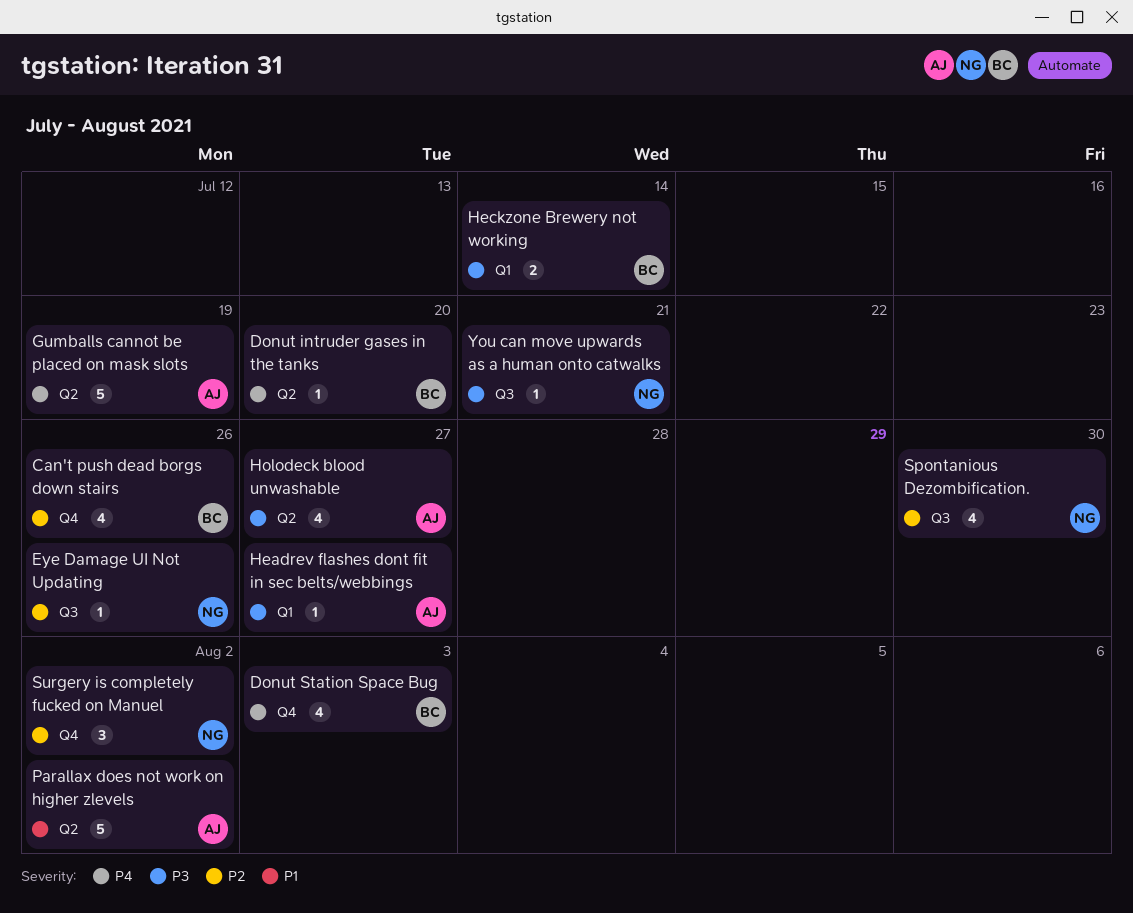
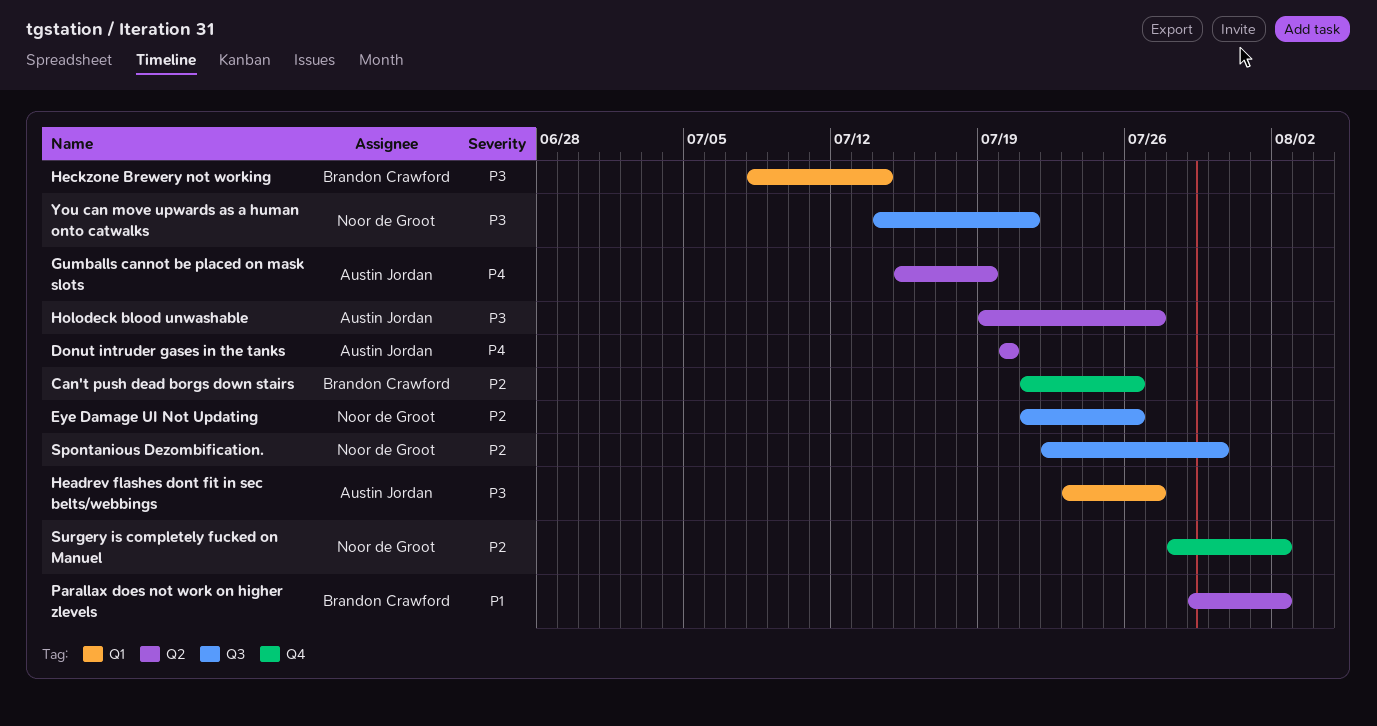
Donut intruder gases in the tanks, owner: Brandon Crawford -> Austin Jordan
Donut Station Space Bug: present -> none
Parallax does not work on higher zlevels, owner: Austin Jordan -> Brandon Crawford

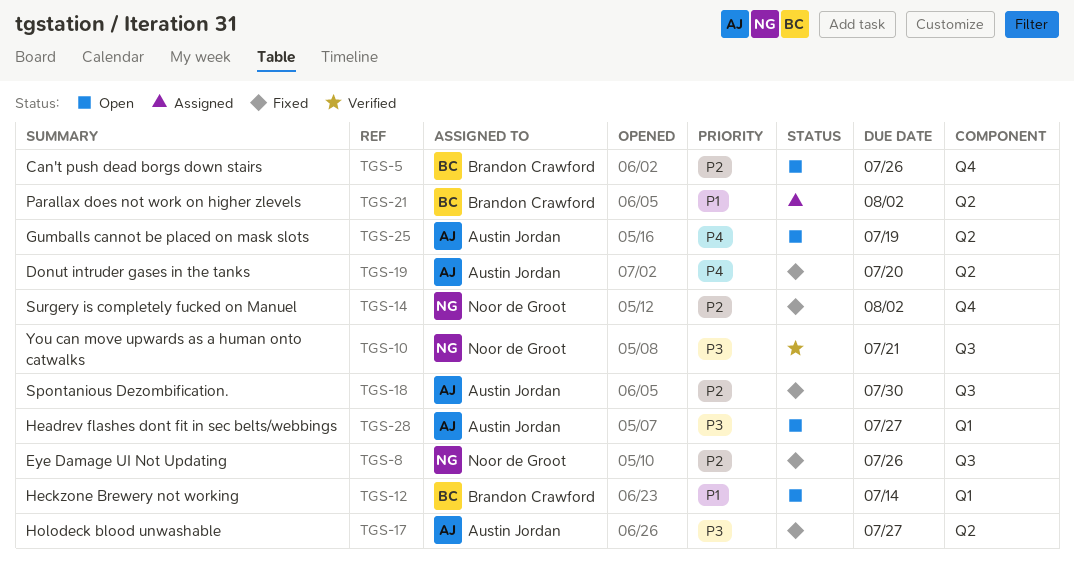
Heckzone Brewery not working, priority: P3 -> P1
Spontanious Dezombification., owner: Noor de Groot -> Austin Jordan

